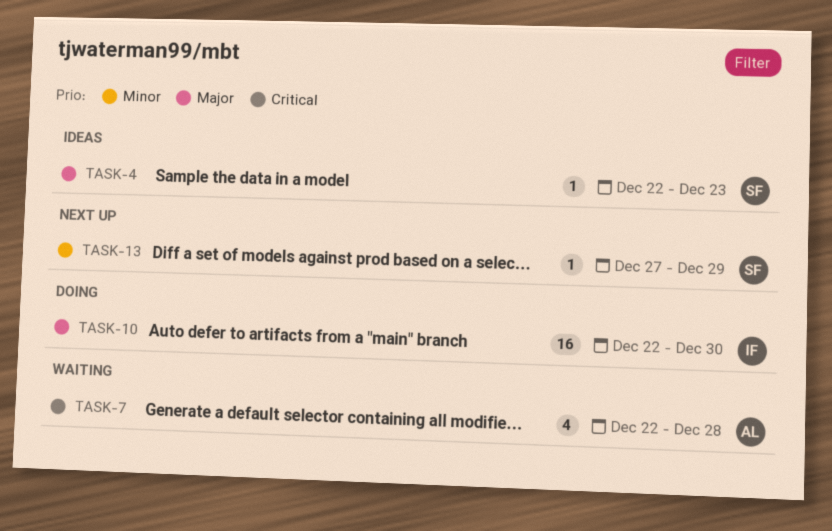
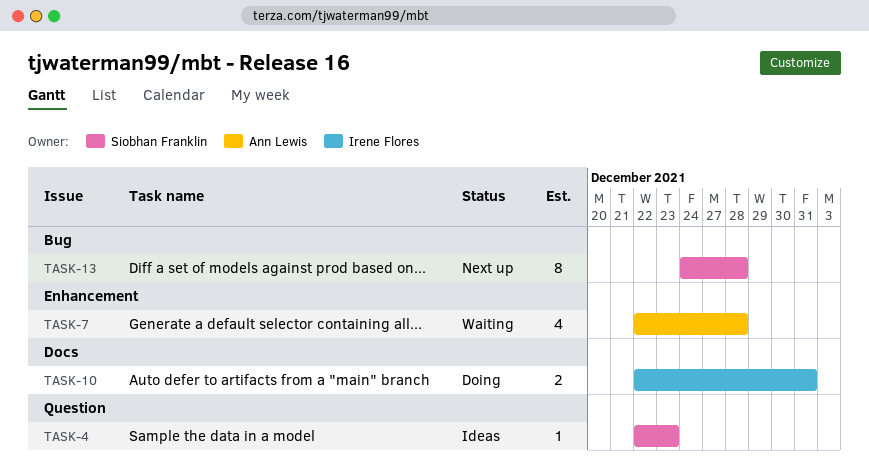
TASK-10, estimate: 16 -> 2
TASK-10, due: Dec 30 -> Dec 31
TASK-13, estimate: 1 -> 8
TASK-13, start: Dec 27 -> Dec 24
TASK-13, due: Dec 29 -> Dec 28

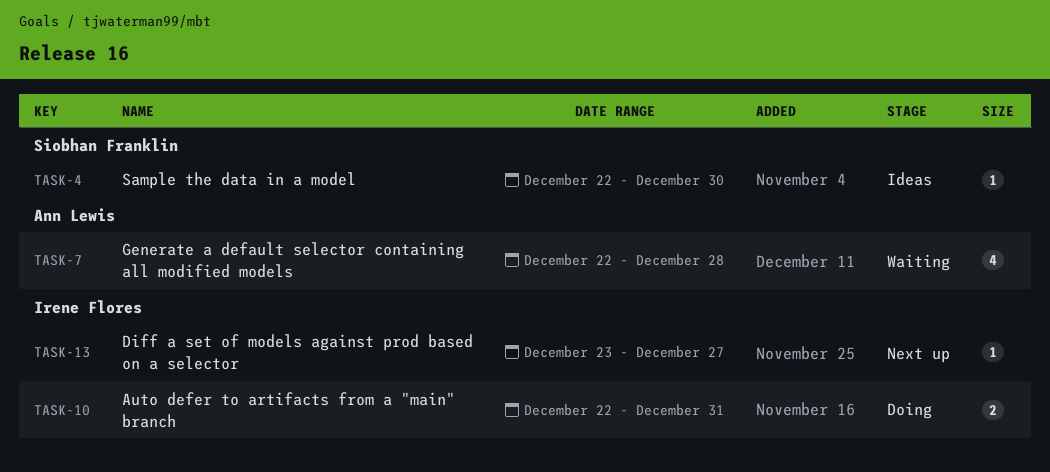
TASK-4, due: Dec 23 -> Dec 30
TASK-13, owner: Siobhan Franklin -> Irene Flores
TASK-13, estimate: 8 -> 1
TASK-13, start: Dec 24 -> Dec 23
TASK-13, due: Dec 28 -> Dec 27

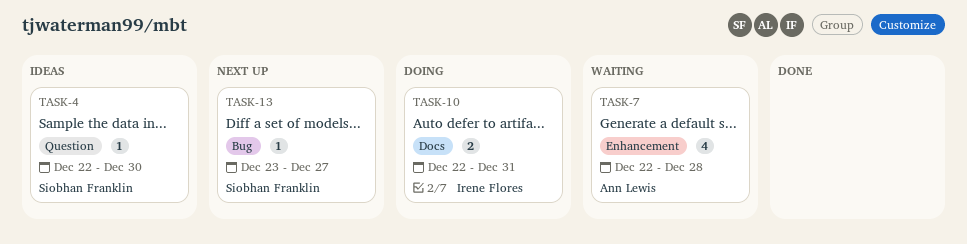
TASK-13, owner: Irene Flores -> Siobhan Franklin

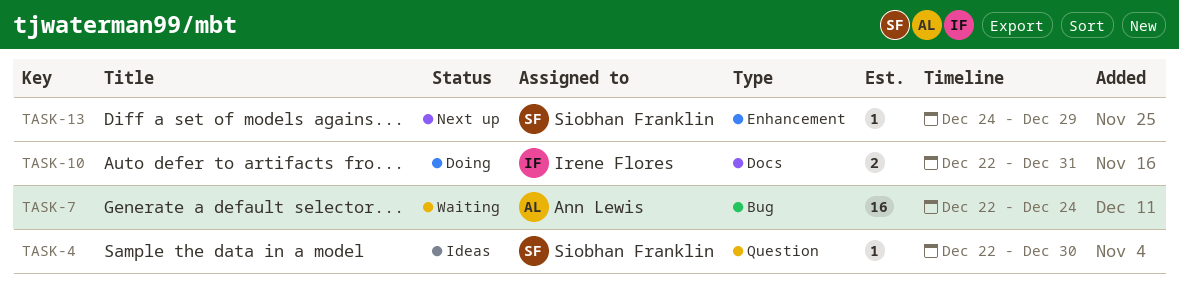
TASK-7, label: Enhancement -> Bug
TASK-7, estimate: 4 -> 16
TASK-7, due: Dec 28 -> Dec 24
TASK-13, label: Bug -> Enhancement
TASK-13, start: Dec 23 -> Dec 24
TASK-13, due: Dec 27 -> Dec 29

